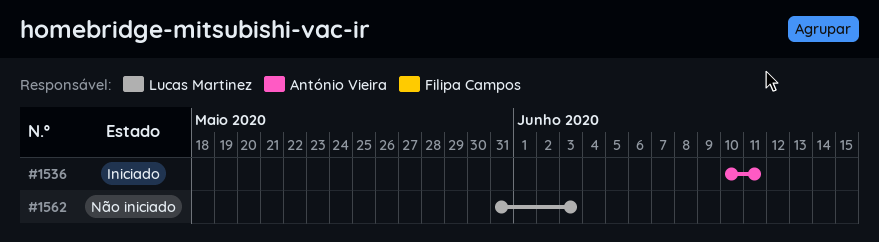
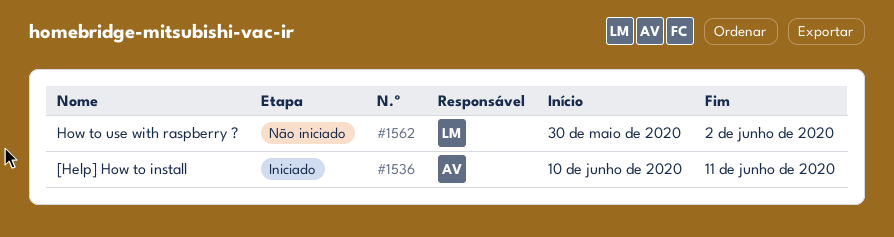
#1562, start: May 31 -> May 30
#1562, due: Jun 3 -> Jun 2

